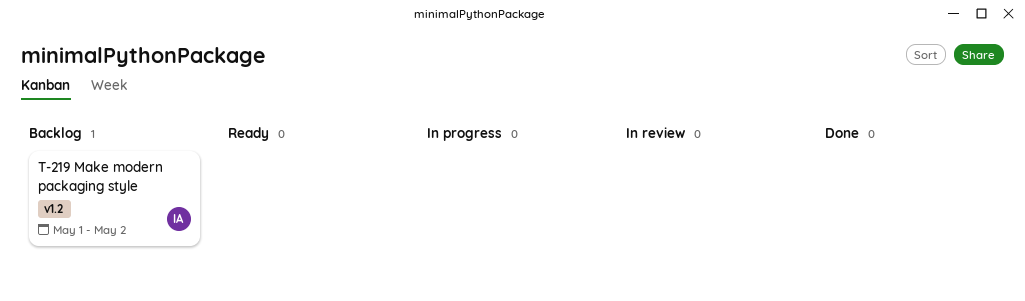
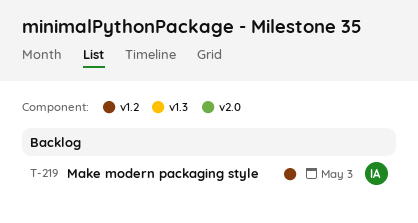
T-219, due: May 2 -> May 3

